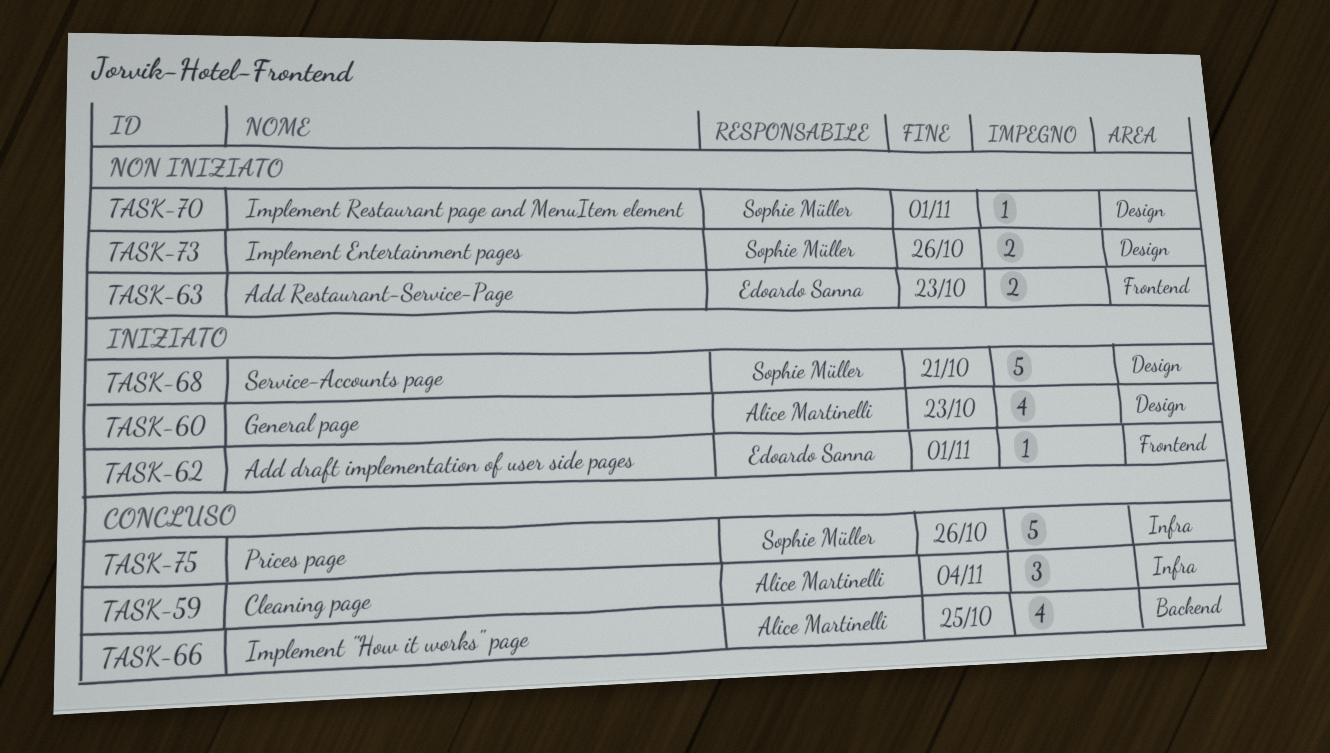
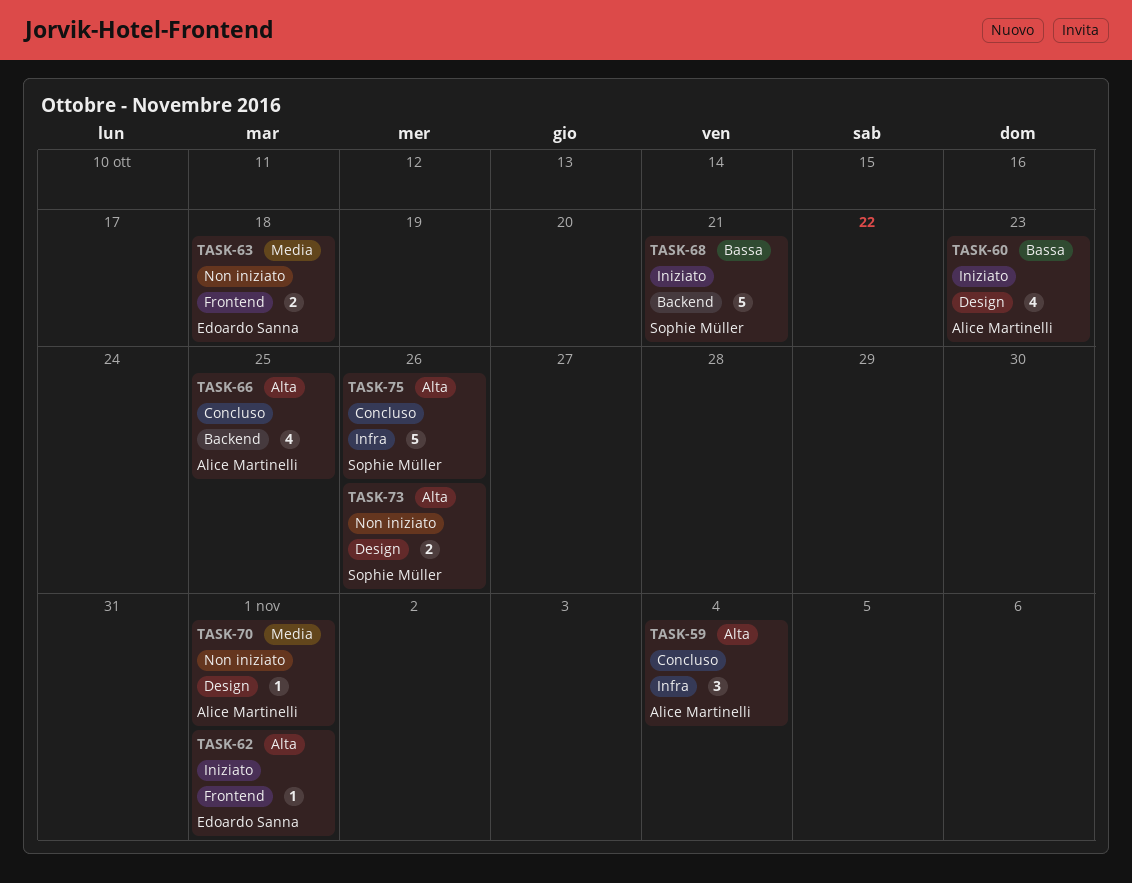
TASK-63, due: Oct 23 -> Oct 18
TASK-68, label: Design -> Backend
TASK-70, owner: Sophie Müller -> Alice Martinelli

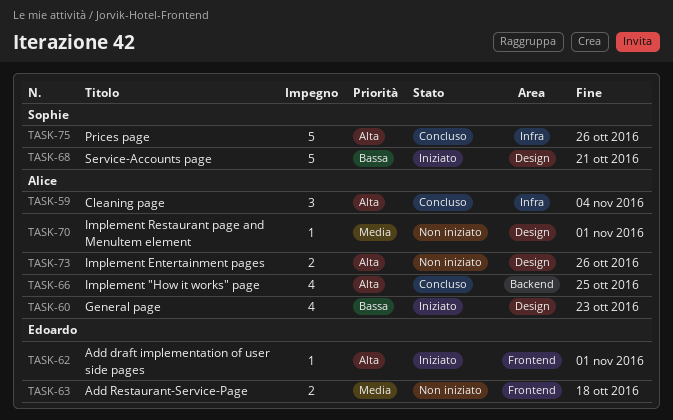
TASK-68, label: Backend -> Design
TASK-73, owner: Sophie Müller -> Alice Martinelli

